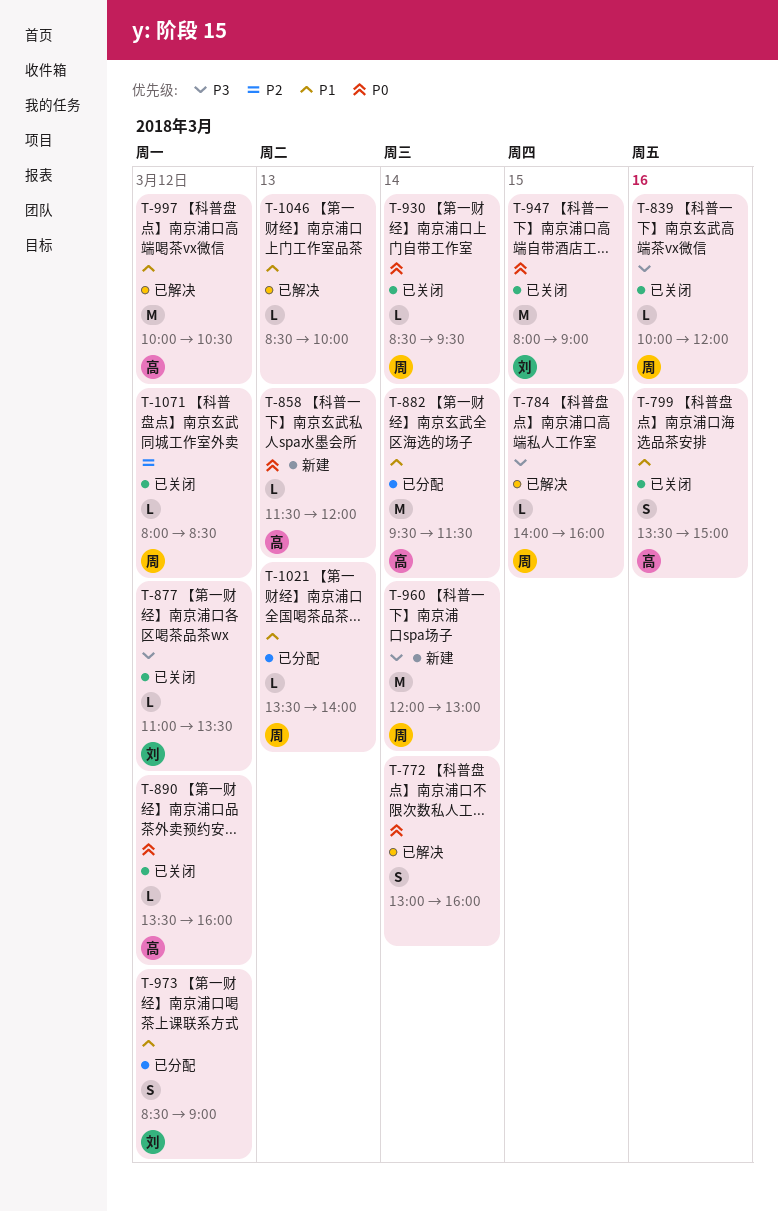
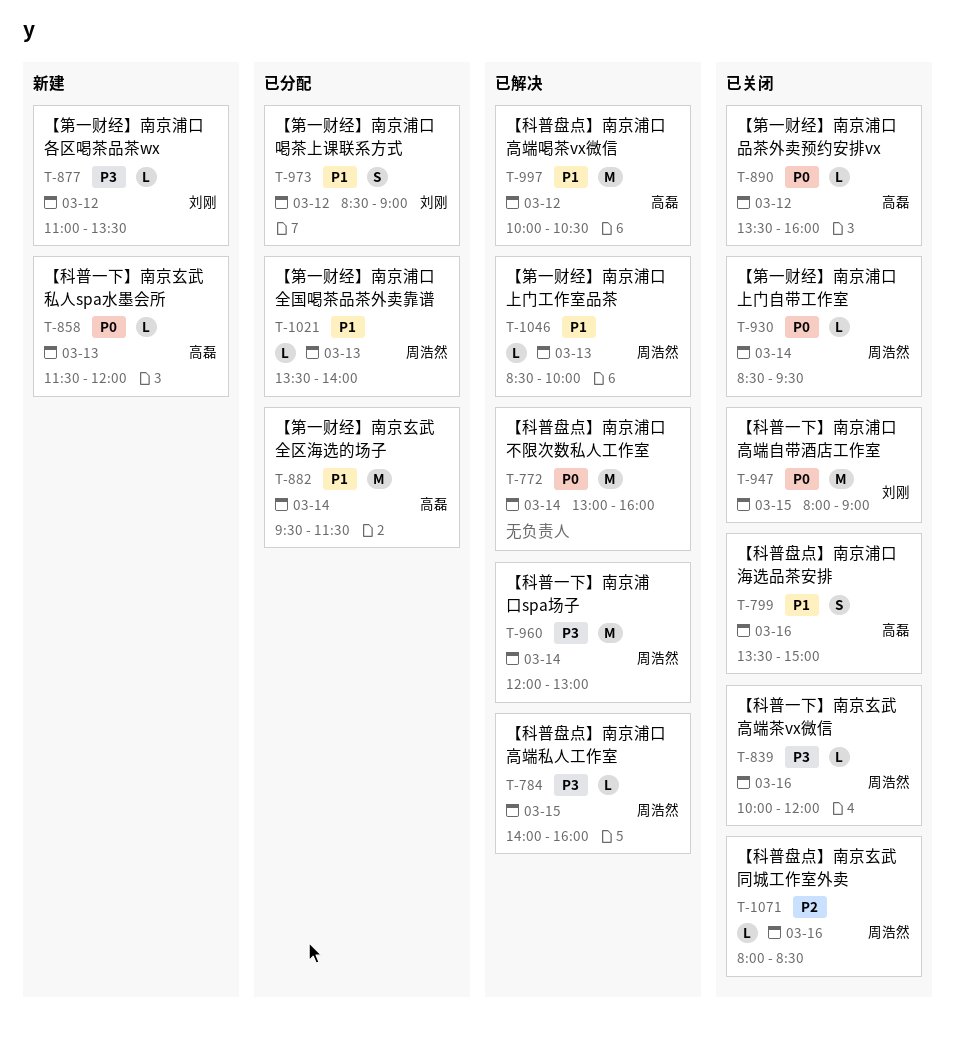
T-772, estimate: S -> M
T-877, status: 已关闭 -> 新建
T-960, status: 新建 -> 已解决
T-1046, owner: none -> 周浩然
T-1071, day: Mar 12 -> Mar 16

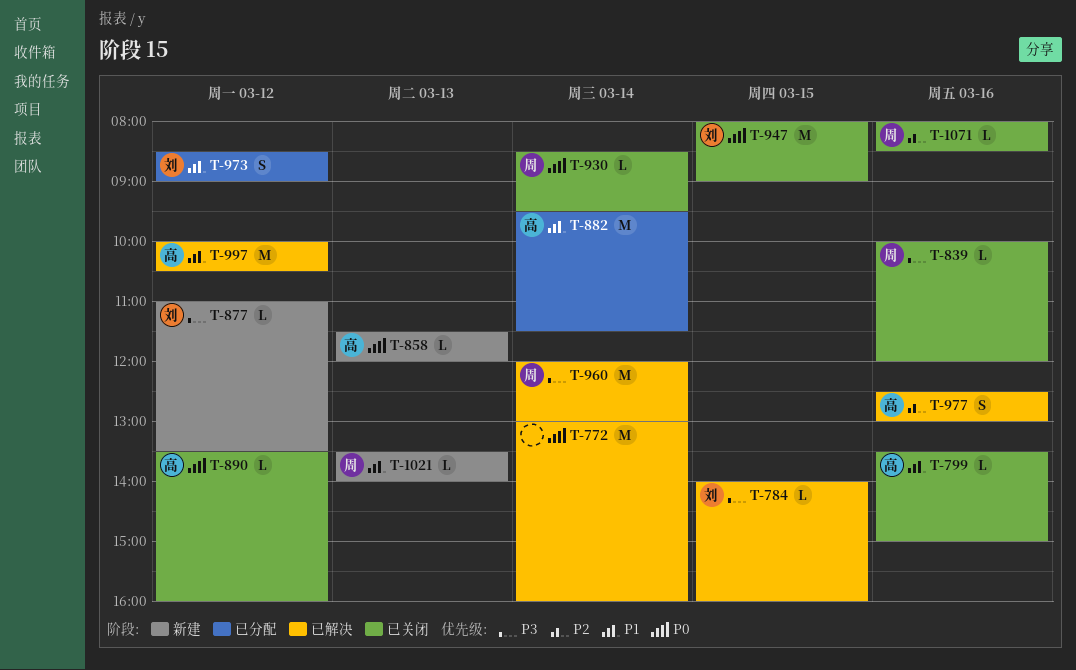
T-784, owner: 周浩然 -> 刘刚
T-799, estimate: S -> L
T-977: none -> present
T-1021, status: 已分配 -> 新建
T-1046: present -> none

